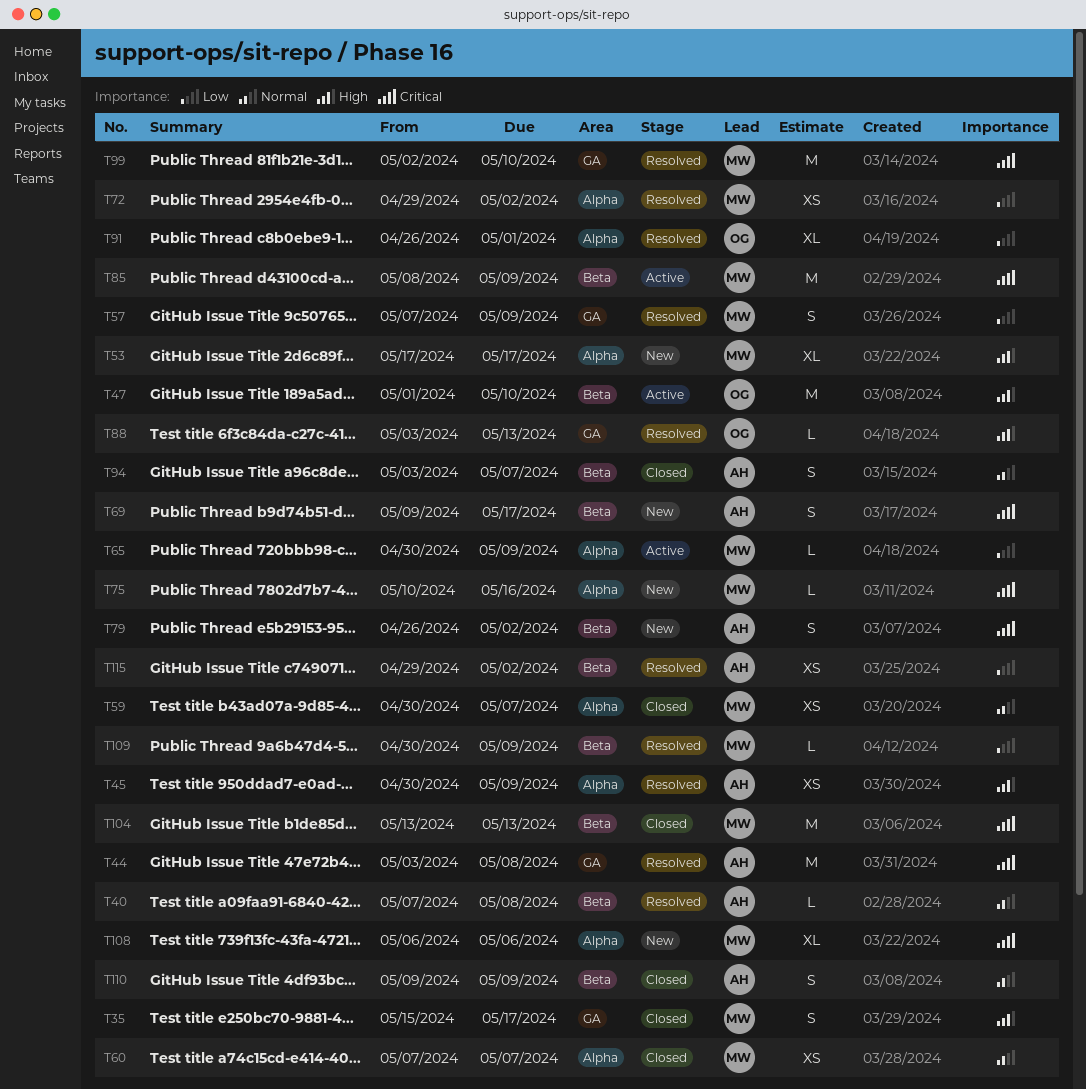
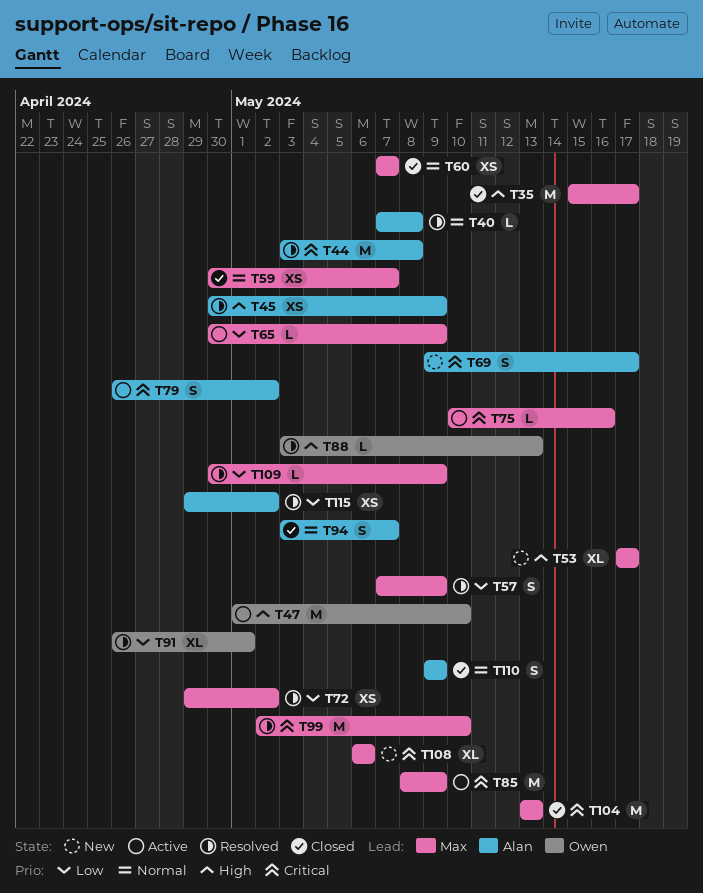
T35, estimate: S -> M
T75, status: New -> Active
T79, status: New -> Active

